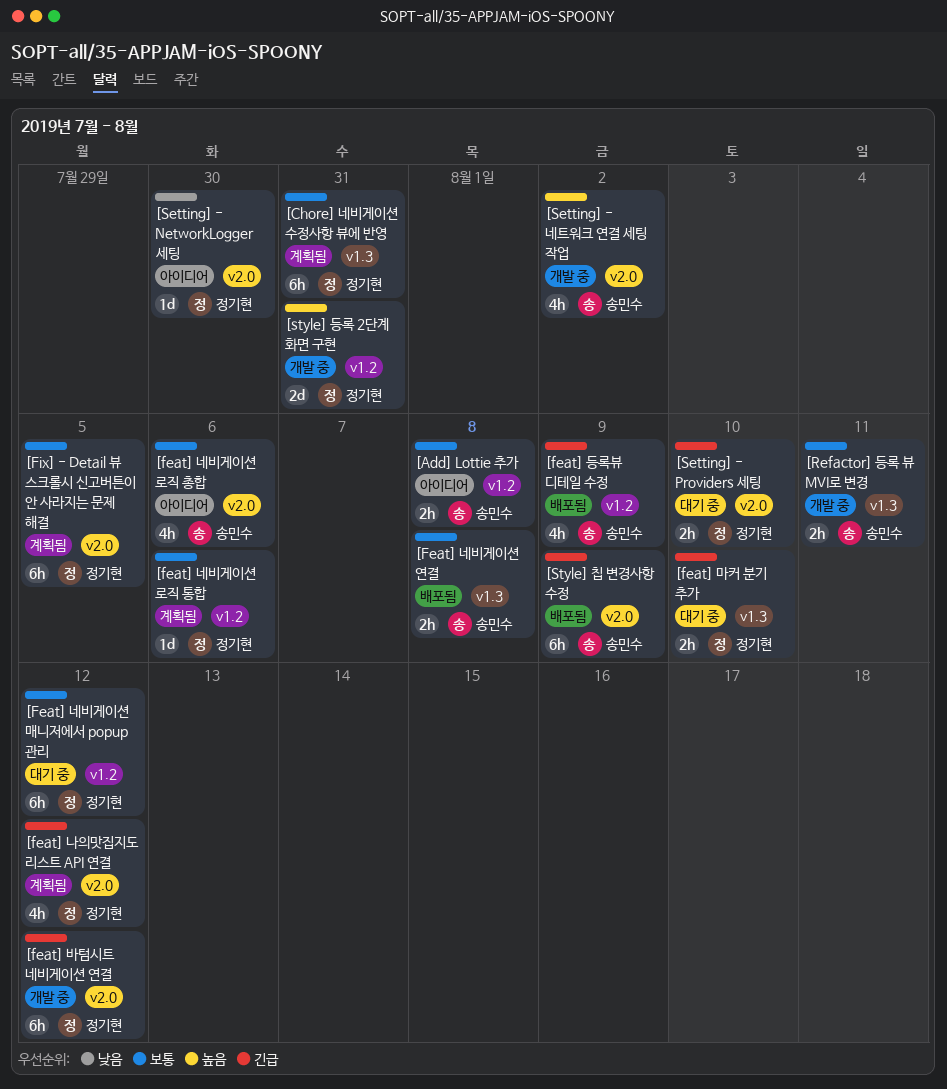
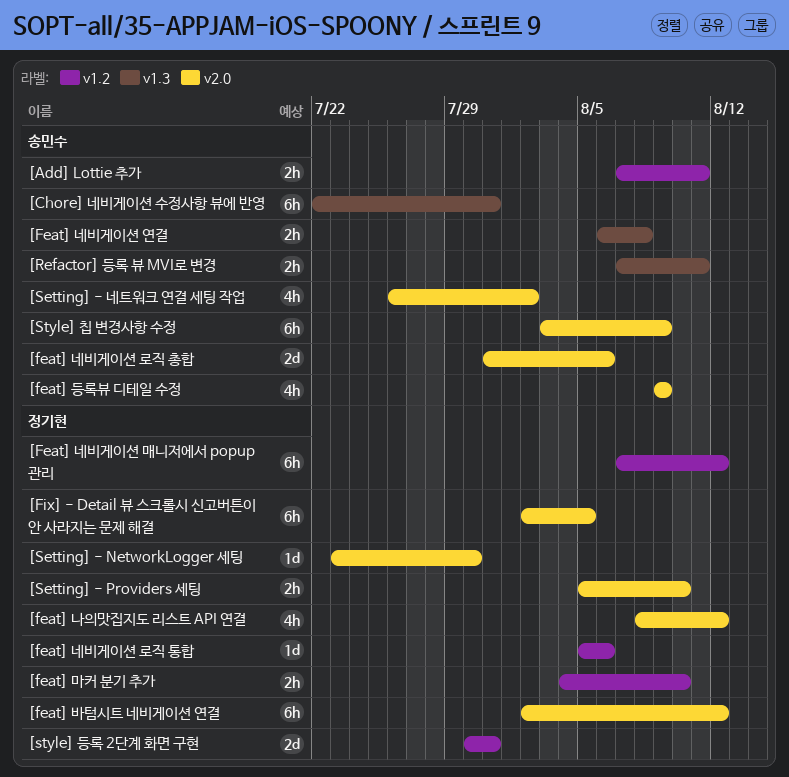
[Add] Lottie 추가, due: Aug 8 -> Aug 11
[Chore] 네비게이션 수정사항 뷰에 반영, owner: 정기현 -> 송민수
[feat] 네비게이션 로직 총합, estimate: 4h -> 2d
[feat] 등록뷰 디테일 수정, label: v1.2 -> v2.0
[feat] 마커 분기 추가, label: v1.3 -> v1.2

